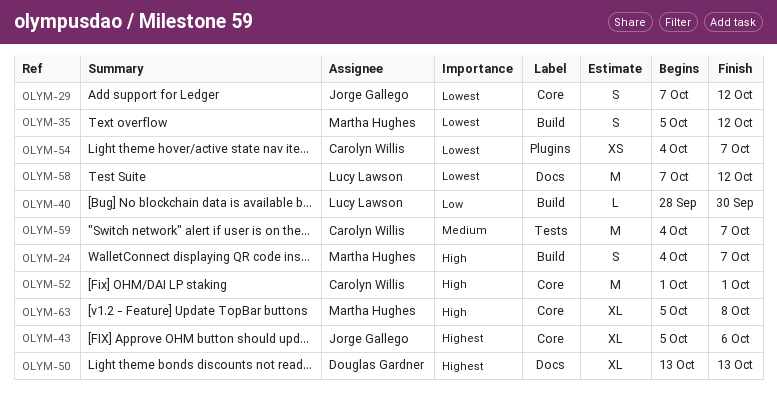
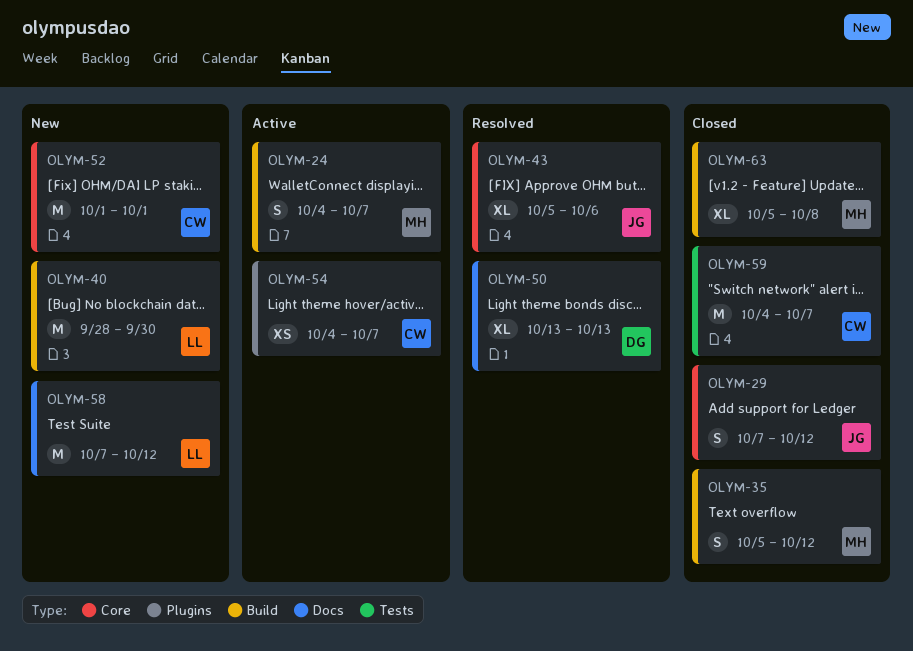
OLYM-40, estimate: L -> M
OLYM-63, label: Core -> Build

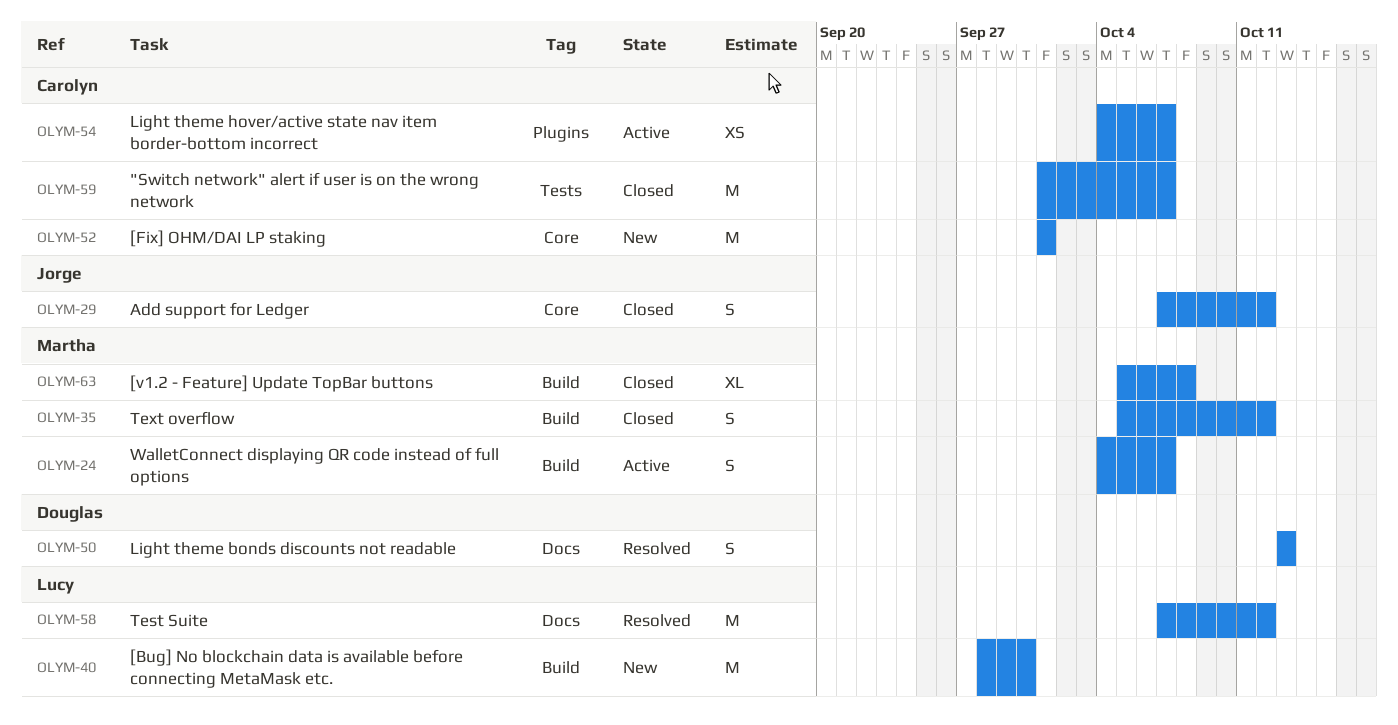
OLYM-43: present -> none
OLYM-50, estimate: XL -> S
OLYM-58, status: New -> Resolved
OLYM-59, start: Oct 4 -> Oct 1

